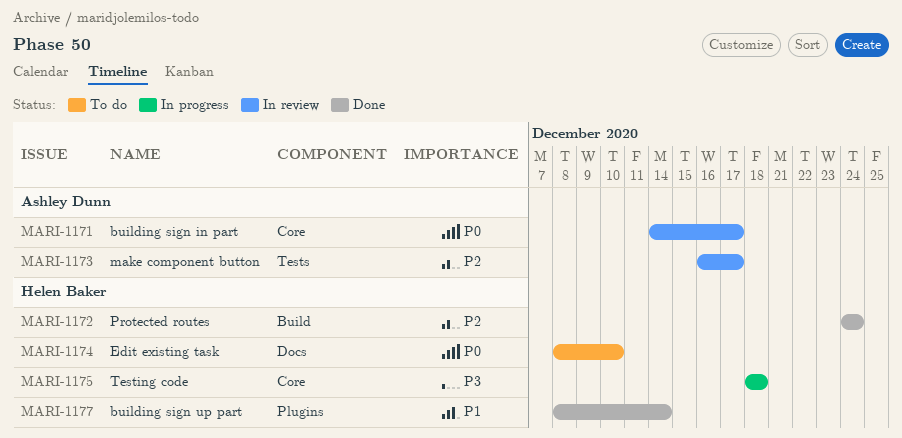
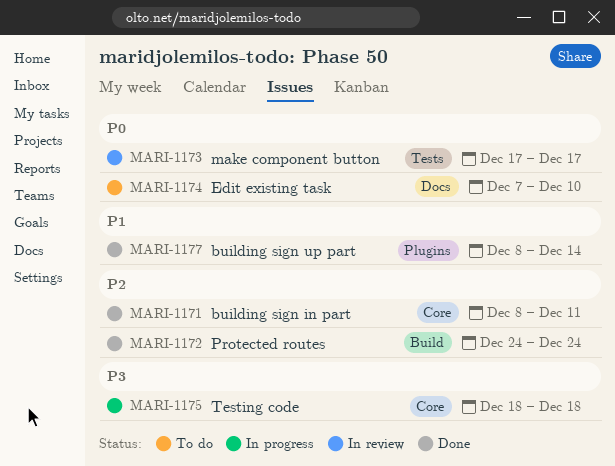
MARI-1171, status: In review -> Done
MARI-1171, priority: P0 -> P2
MARI-1171, start: Dec 14 -> Dec 8
MARI-1171, due: Dec 17 -> Dec 11
MARI-1173, priority: P2 -> P0
MARI-1173, start: Dec 16 -> Dec 17
MARI-1174, start: Dec 8 -> Dec 7

